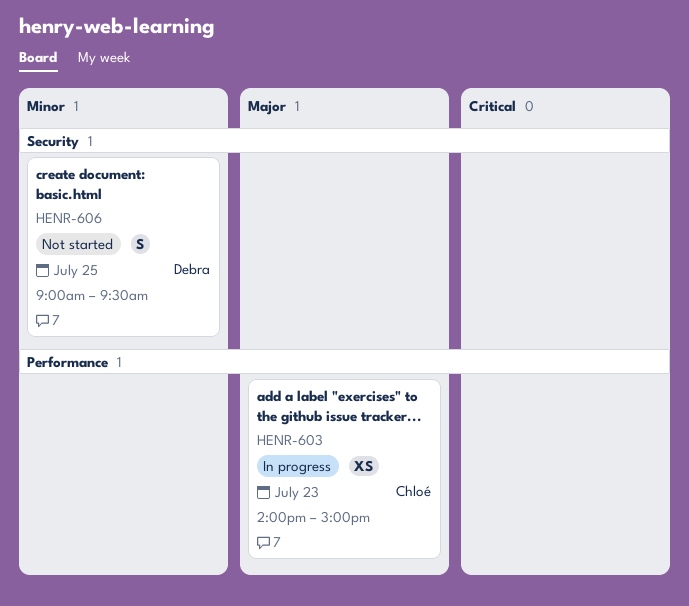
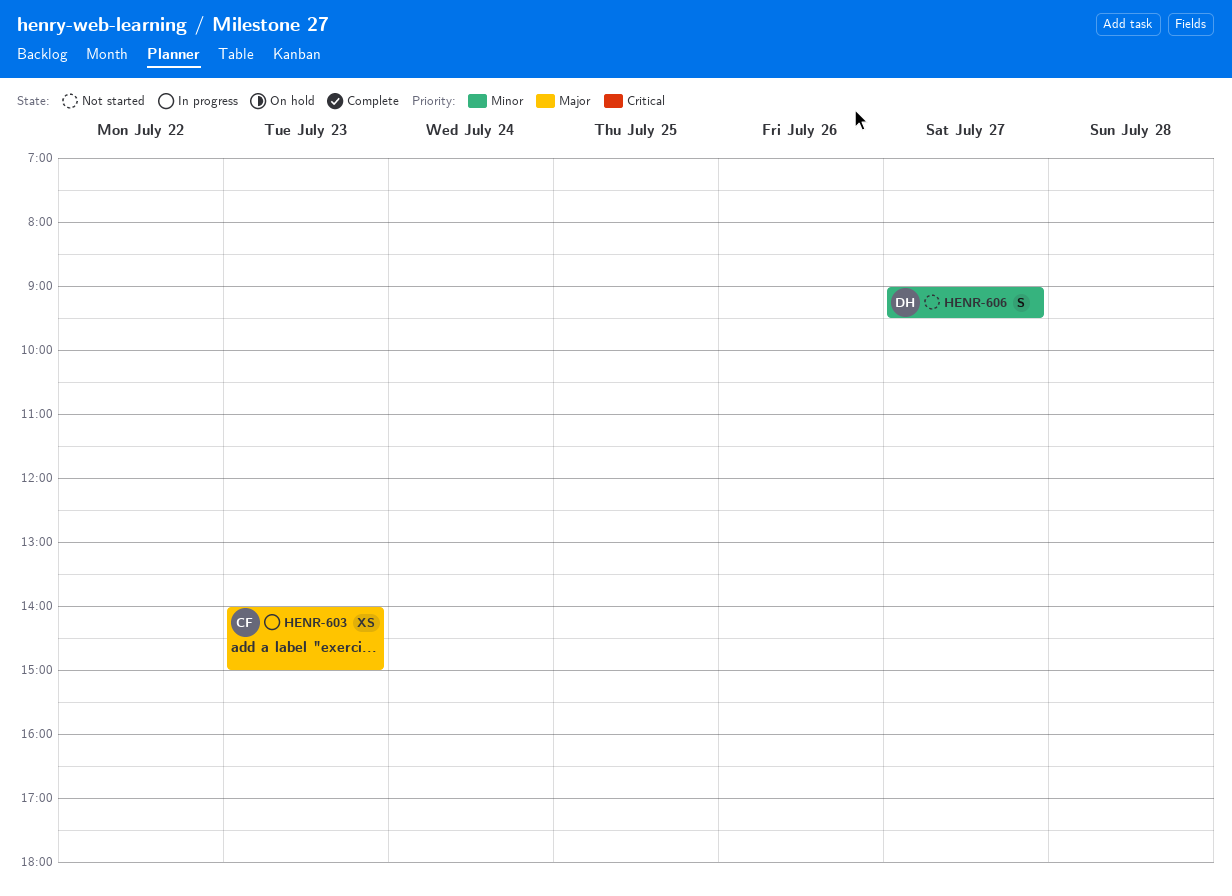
HENR-606, day: Jul 25 -> Jul 27

